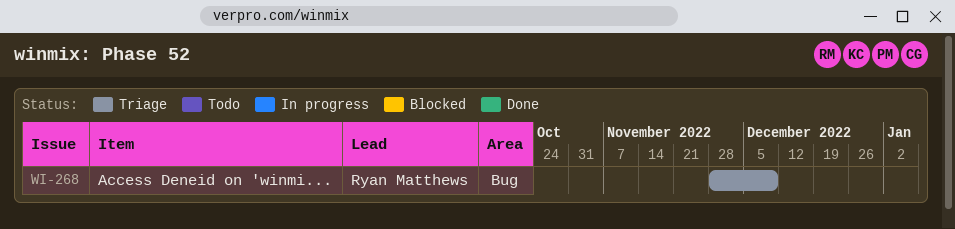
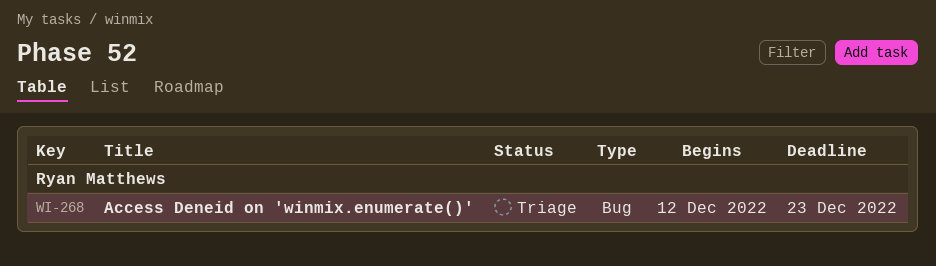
WI-268, start: Nov 28 -> Dec 12
WI-268, due: Dec 9 -> Dec 23

